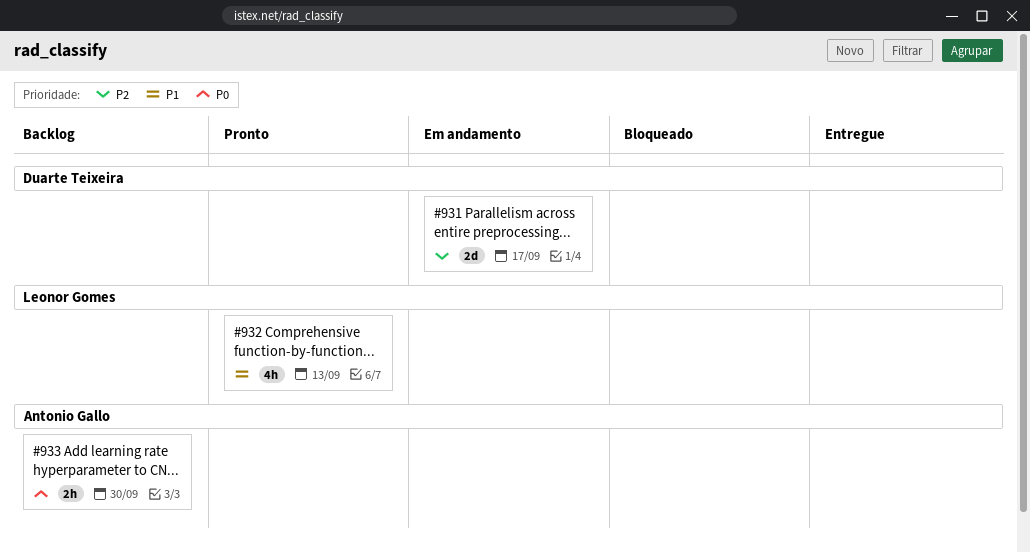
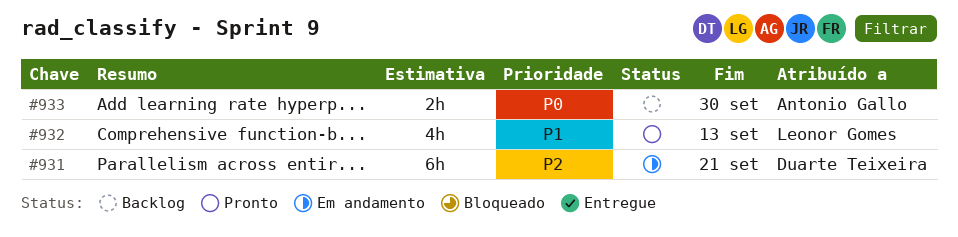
#931, estimate: 2d -> 6h
#931, due: Sep 17 -> Sep 21

